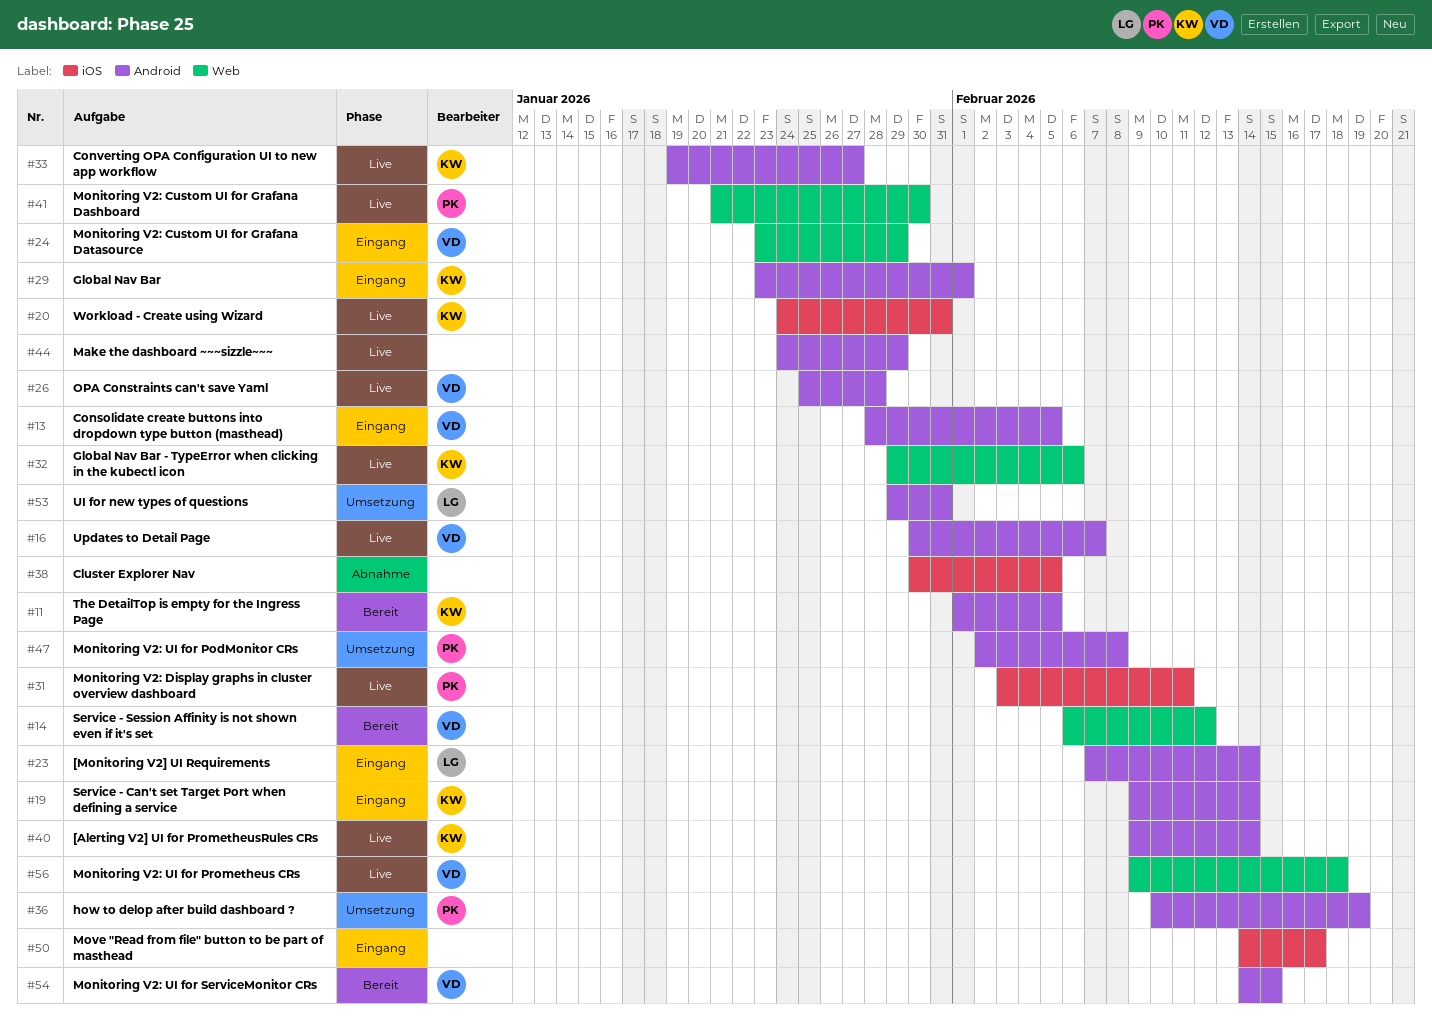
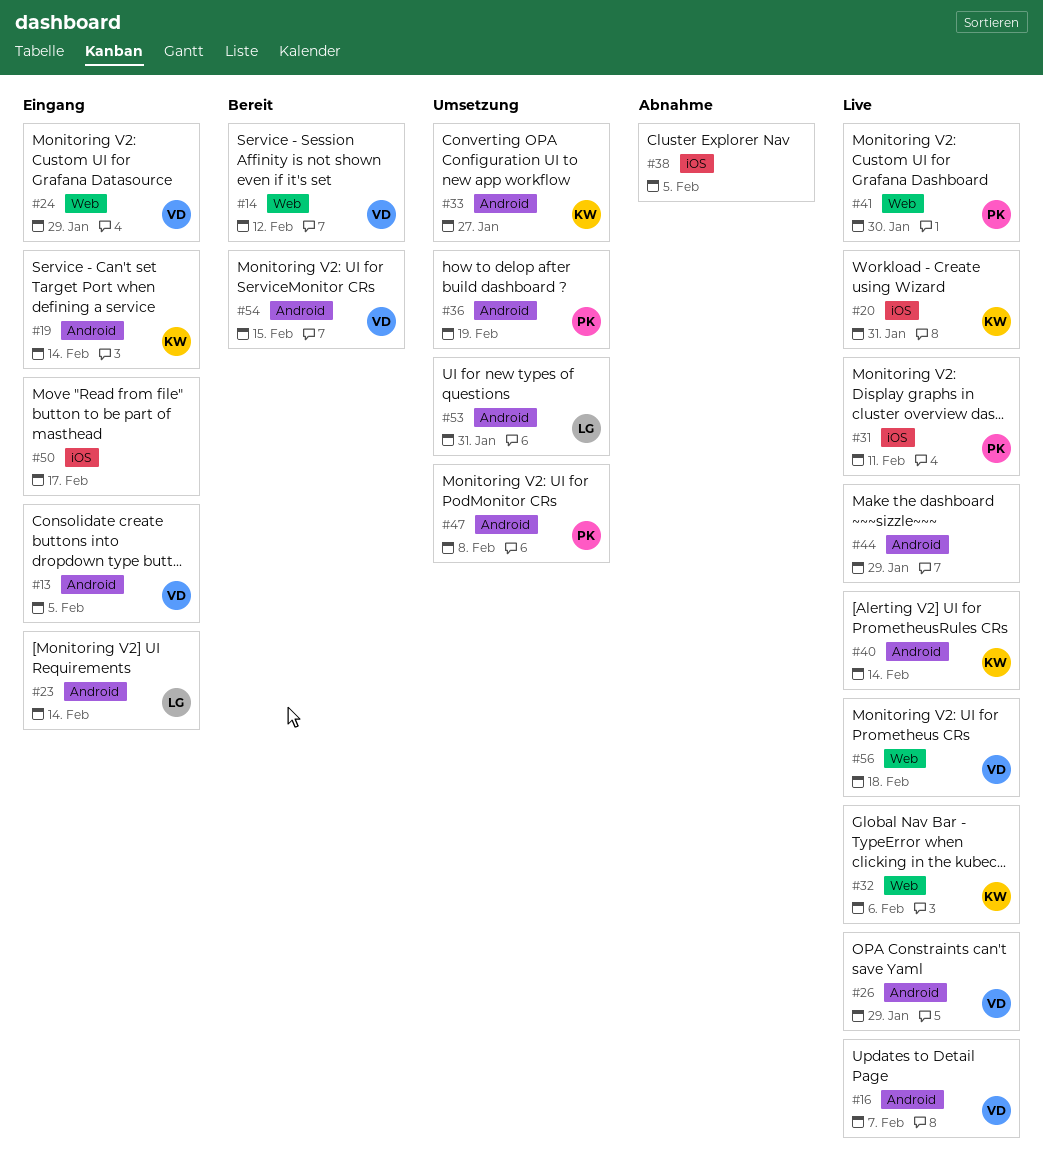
#11: present -> none
#26, due: Jan 28 -> Jan 29
#29: present -> none
#33, status: Live -> Umsetzung

